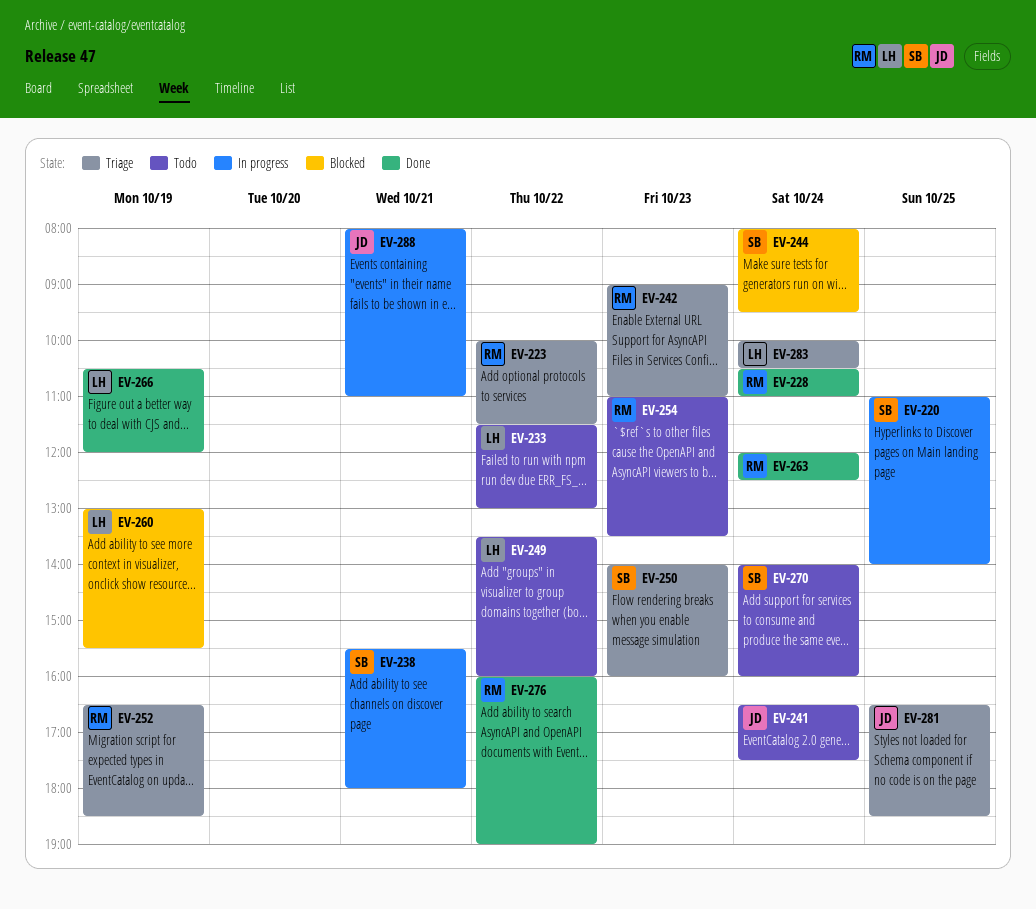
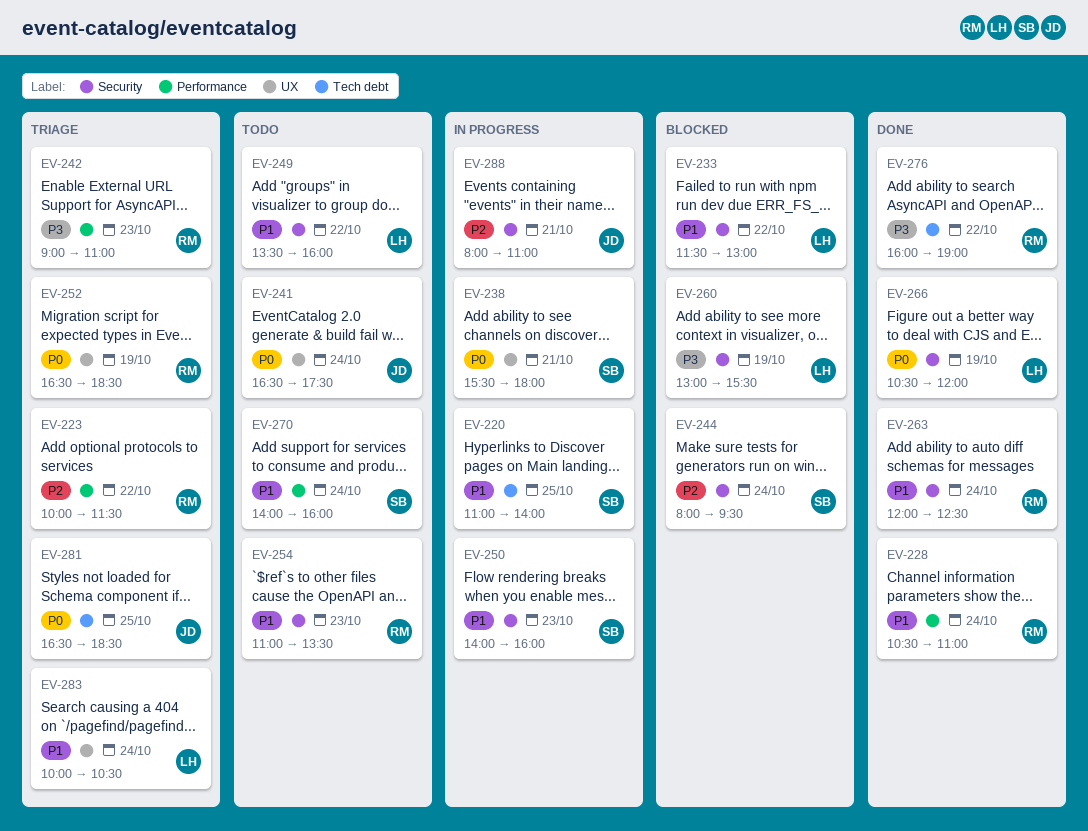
EV-233, status: Todo -> Blocked
EV-250, status: Triage -> In progress

